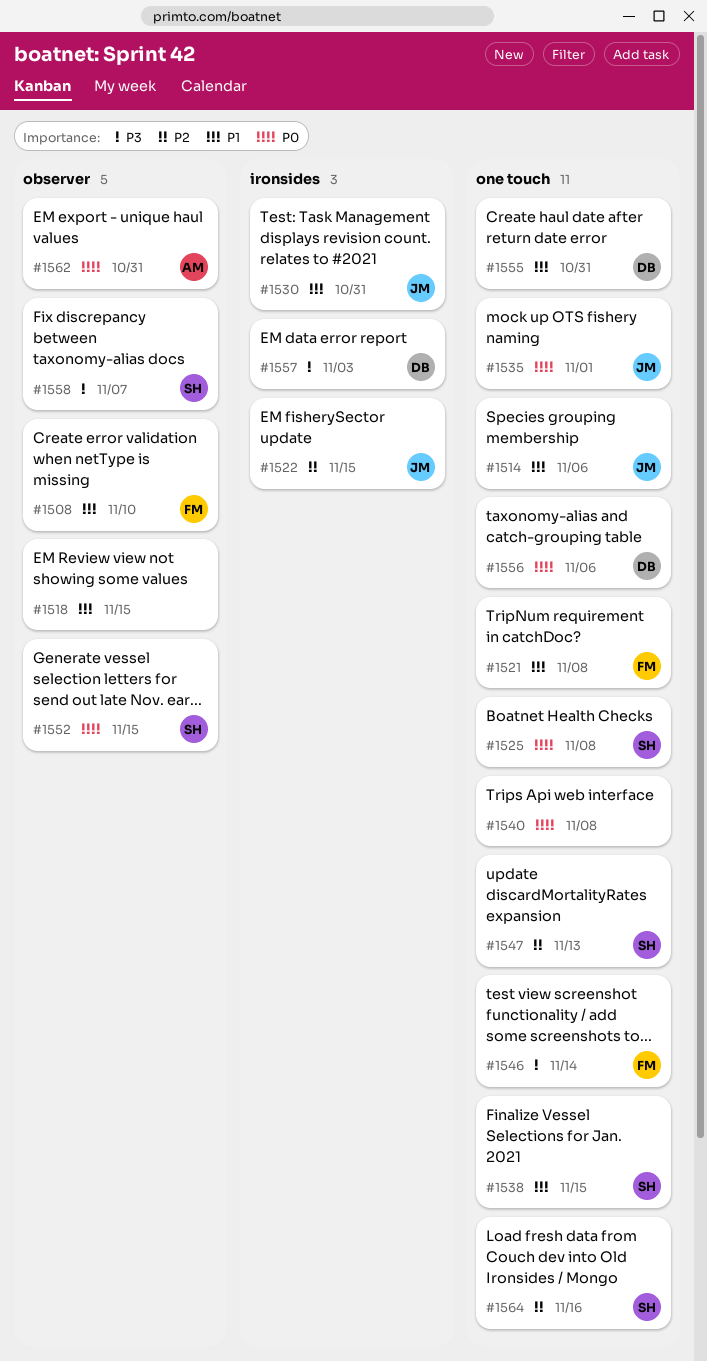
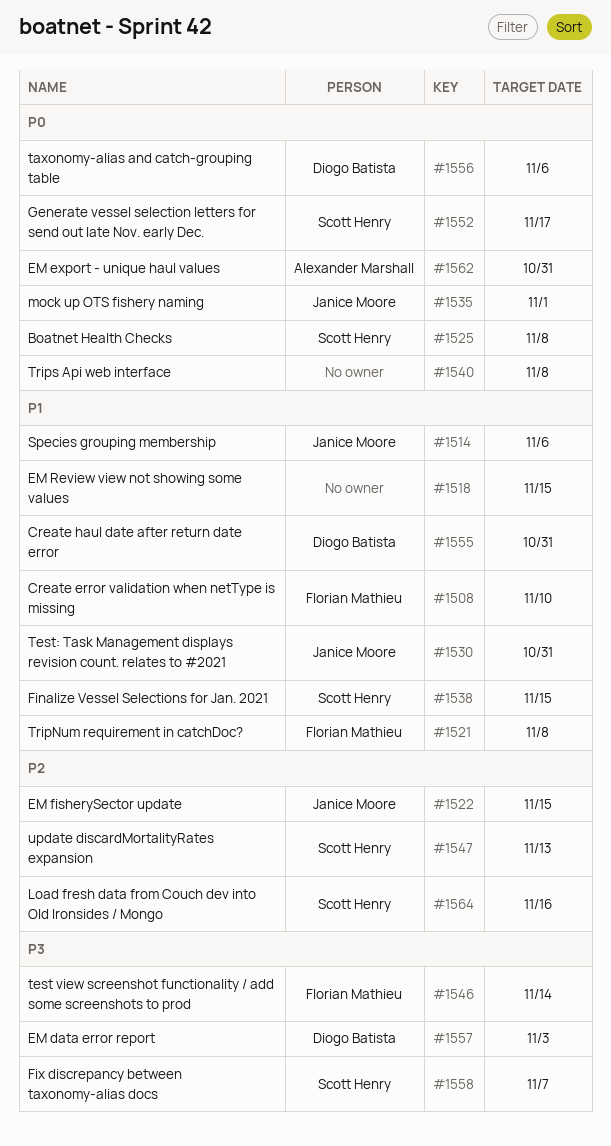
#1552, due: Nov 15 -> Nov 17

